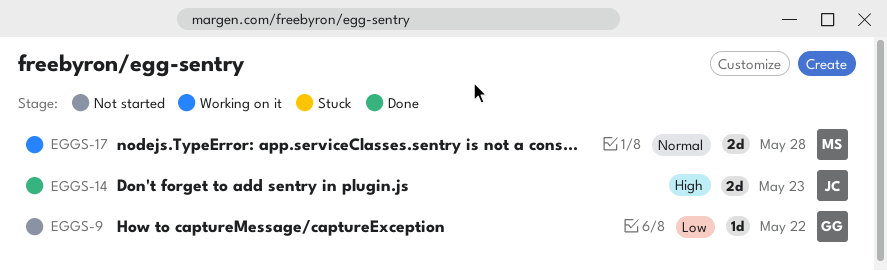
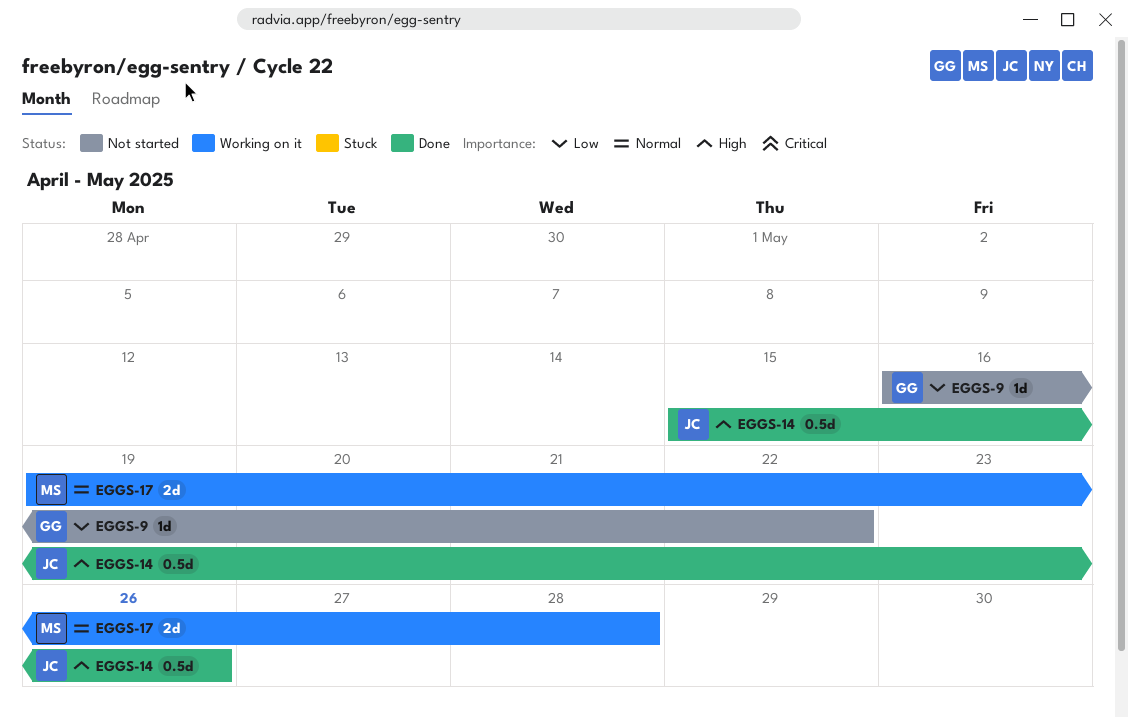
EGGS-14, estimate: 2d -> 0.5d
EGGS-14, due: May 23 -> May 26

